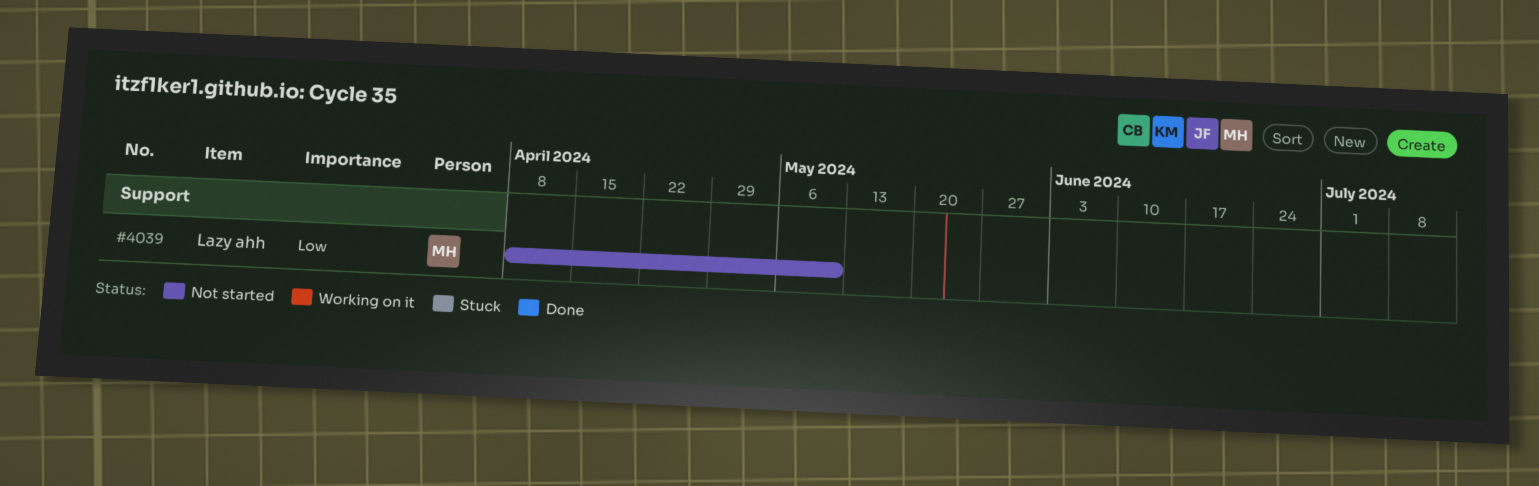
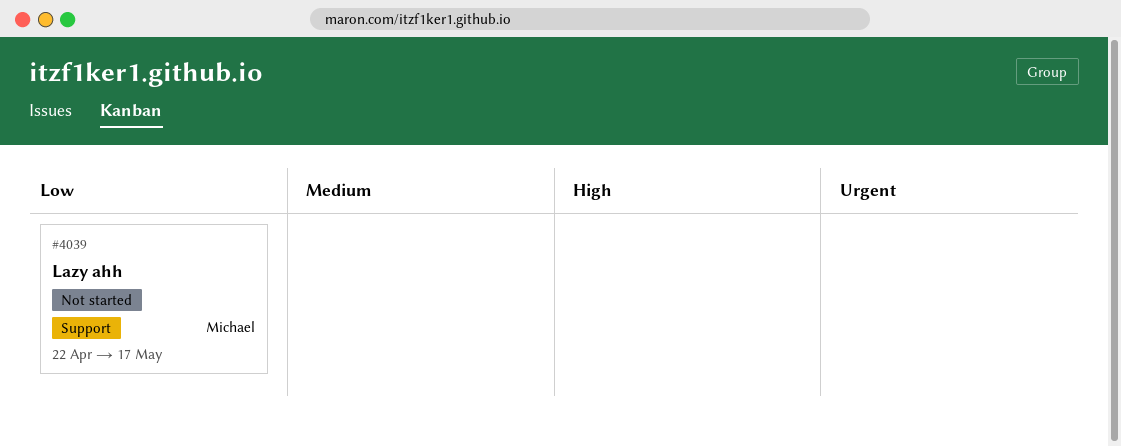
#4039, start: Apr 8 -> Apr 22
#4039, due: May 10 -> May 17

